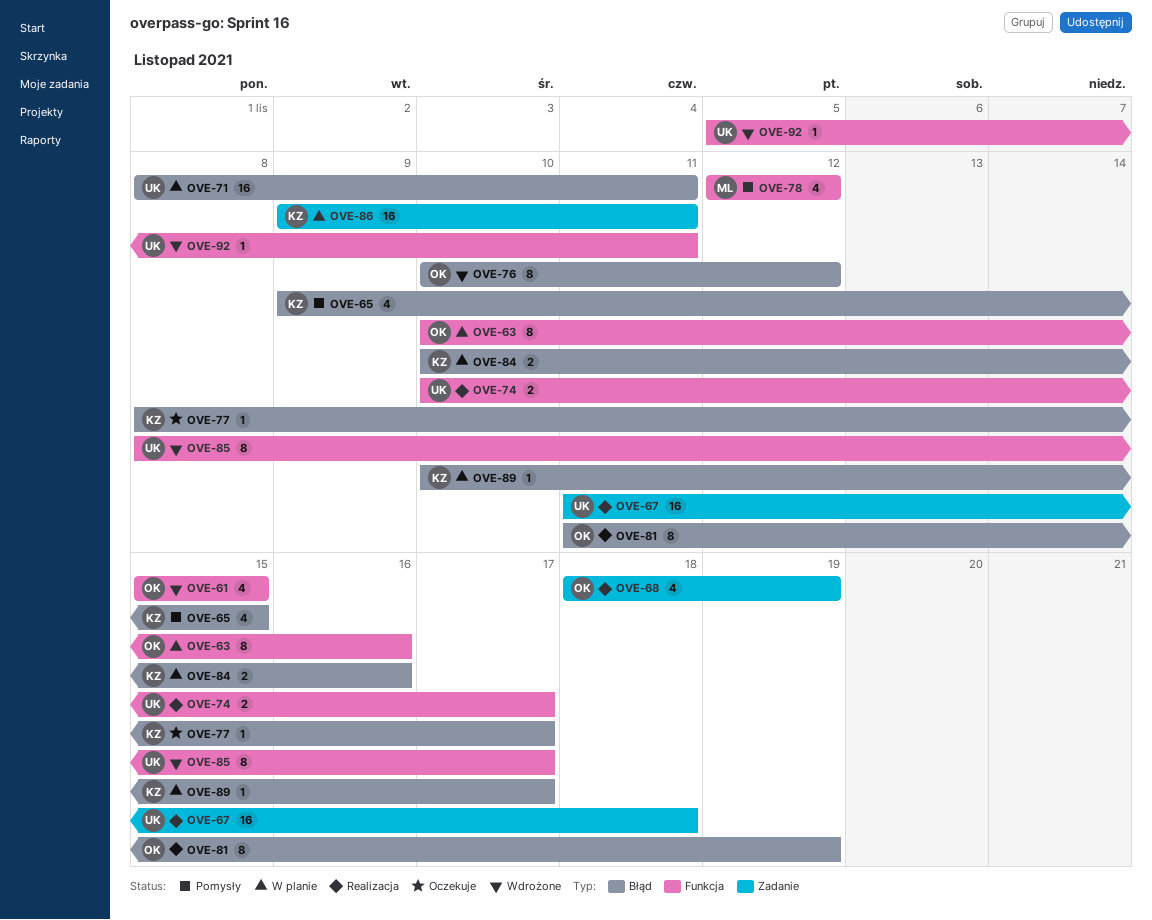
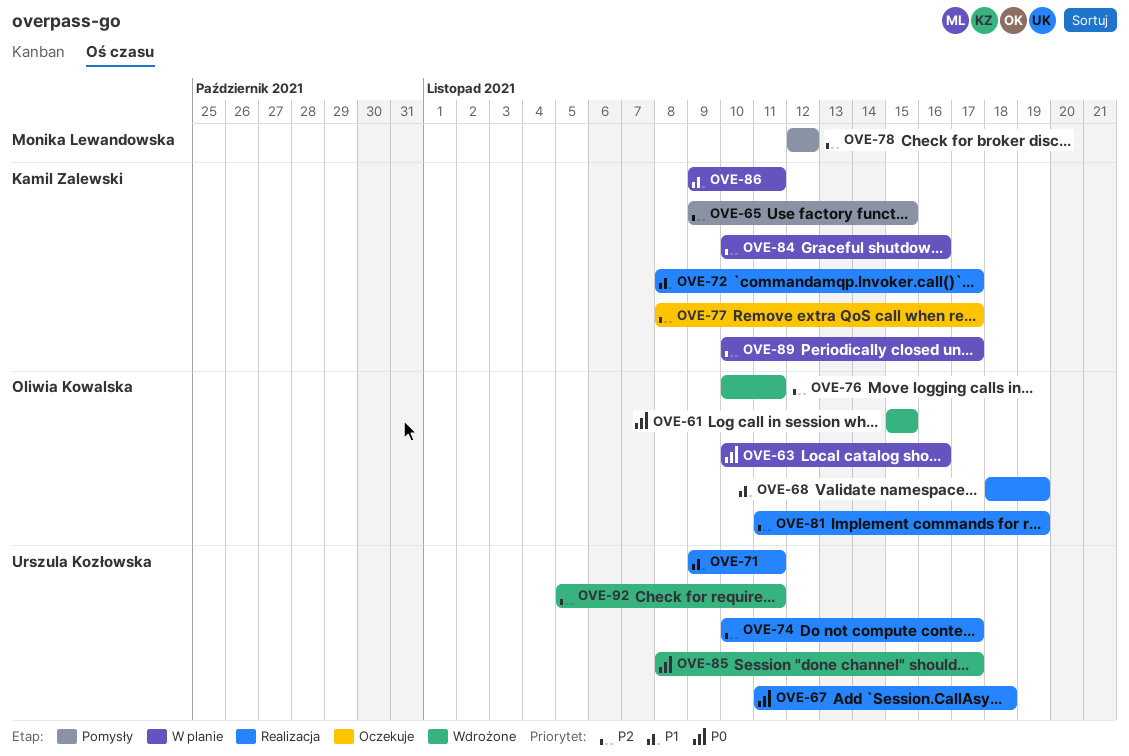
OVE-71, status: W planie -> Realizacja
OVE-71, start: Nov 8 -> Nov 9
OVE-72: none -> present
OVE-76, due: Nov 12 -> Nov 11

